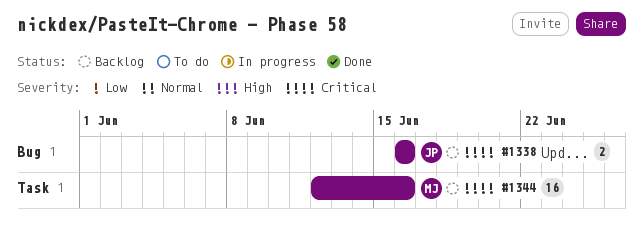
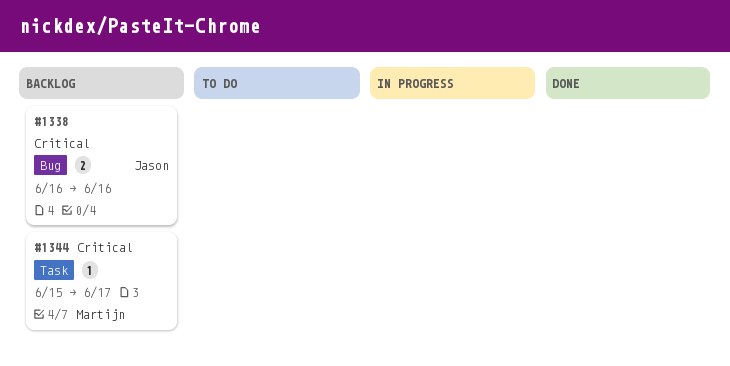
#1344, estimate: 16 -> 1
#1344, start: Jun 12 -> Jun 15
#1344, due: Jun 16 -> Jun 17

